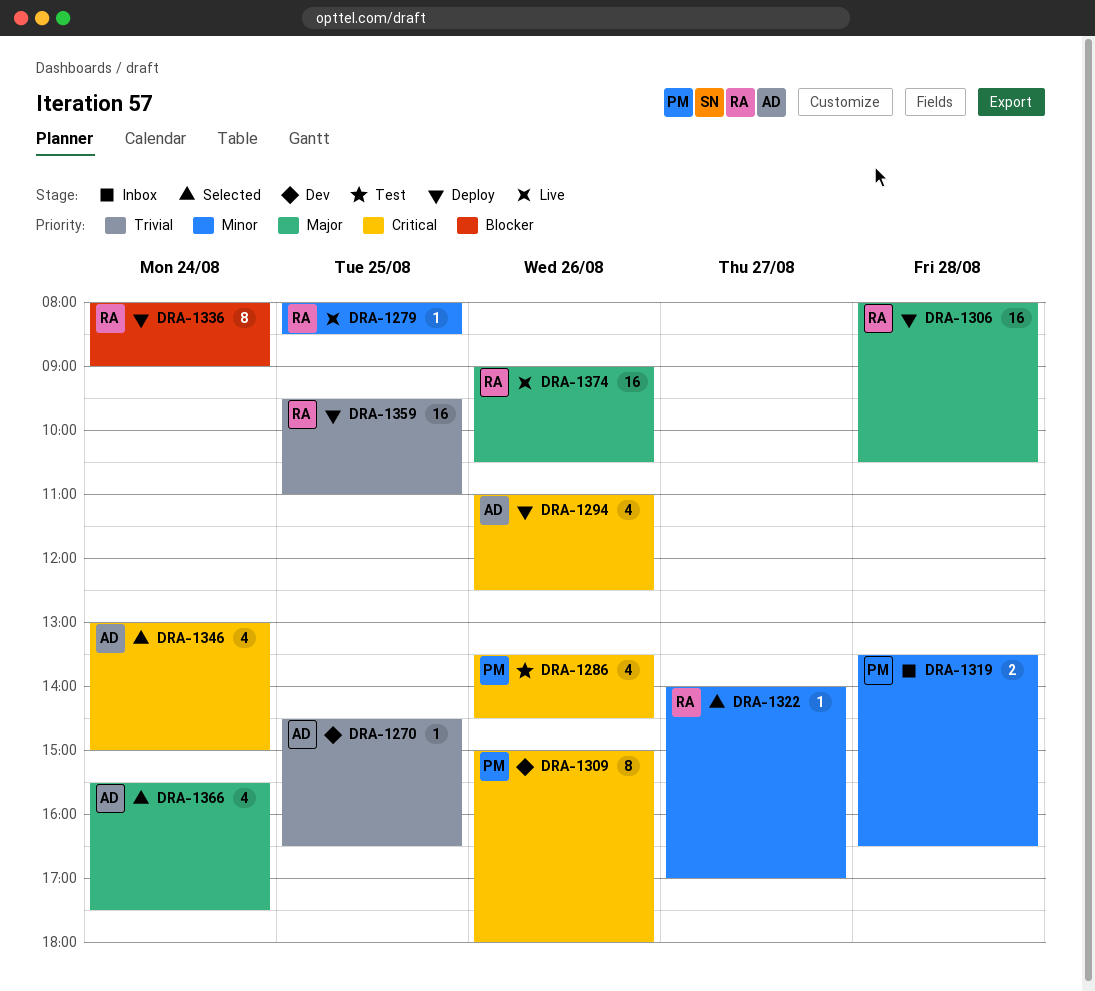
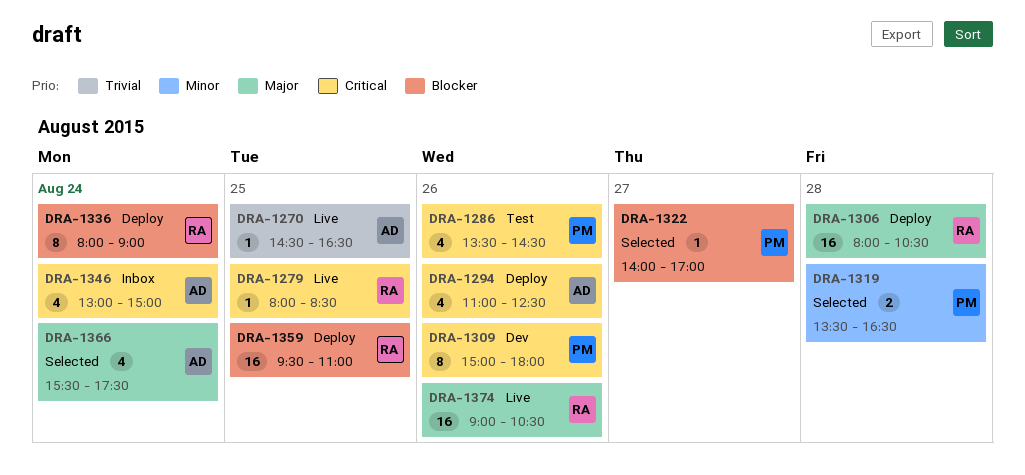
DRA-1270, status: Dev -> Live
DRA-1279, priority: Minor -> Critical
DRA-1319, status: Inbox -> Selected
DRA-1322, owner: RA -> PM
DRA-1322, priority: Minor -> Blocker
DRA-1346, status: Selected -> Inbox
DRA-1359, priority: Trivial -> Blocker

